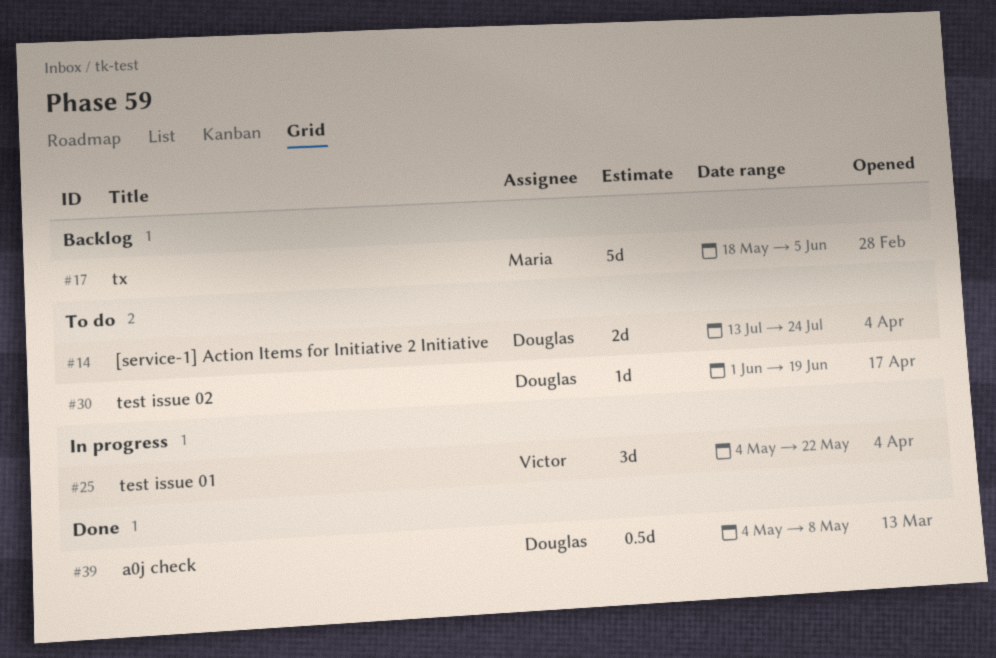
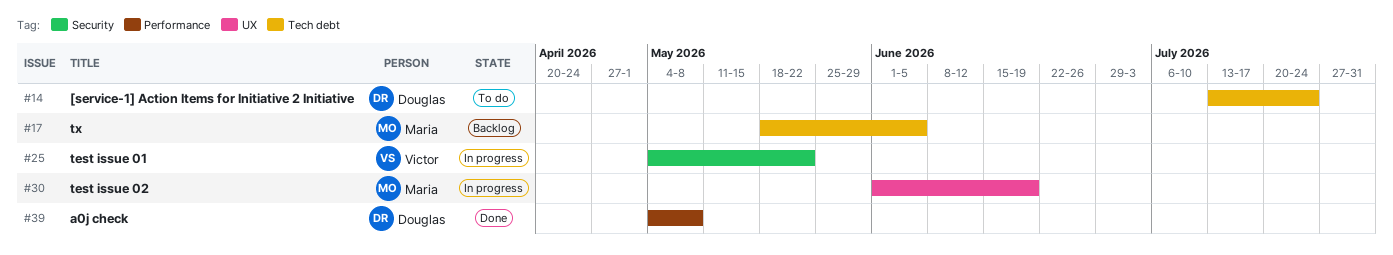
#30, status: To do -> In progress
#30, owner: Douglas -> Maria

